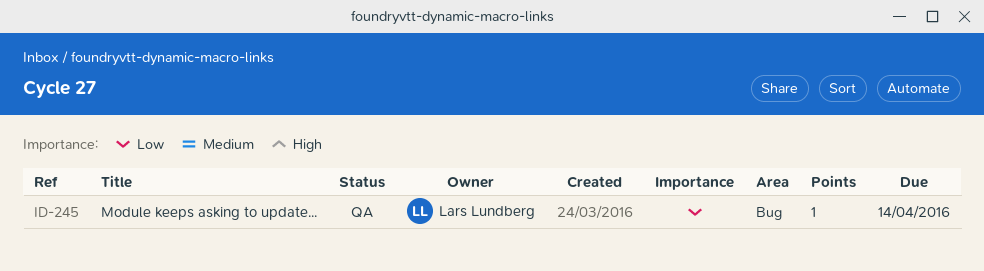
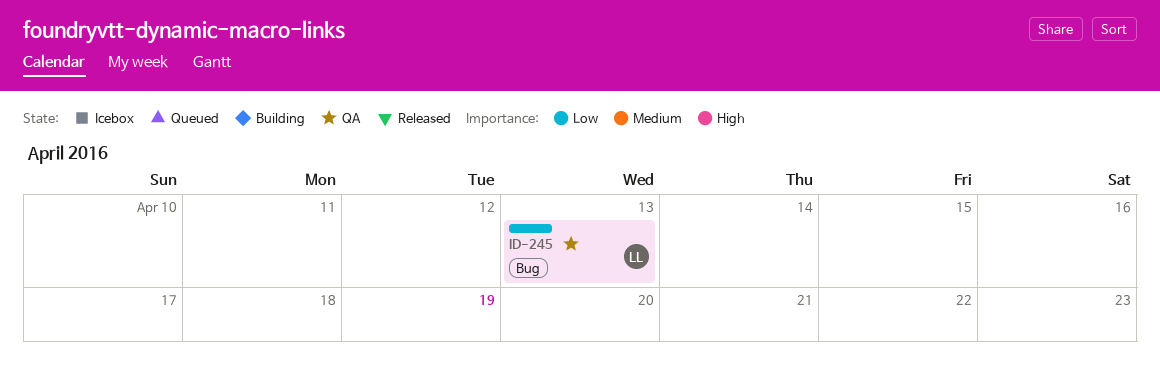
ID-245, due: Apr 14 -> Apr 13

